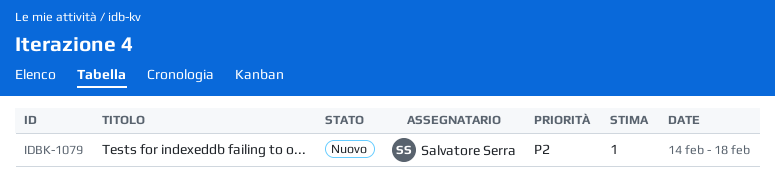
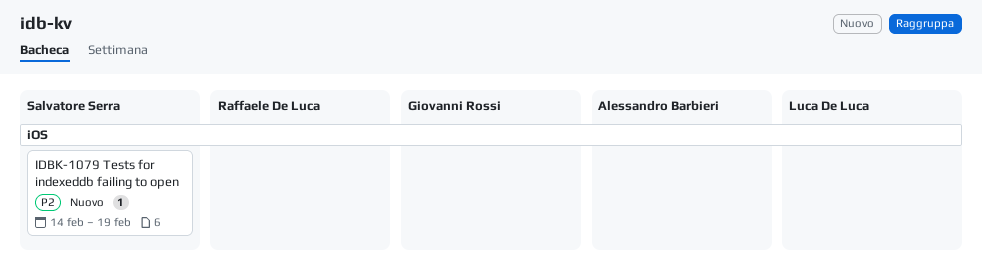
IDBK-1079, due: Feb 18 -> Feb 19

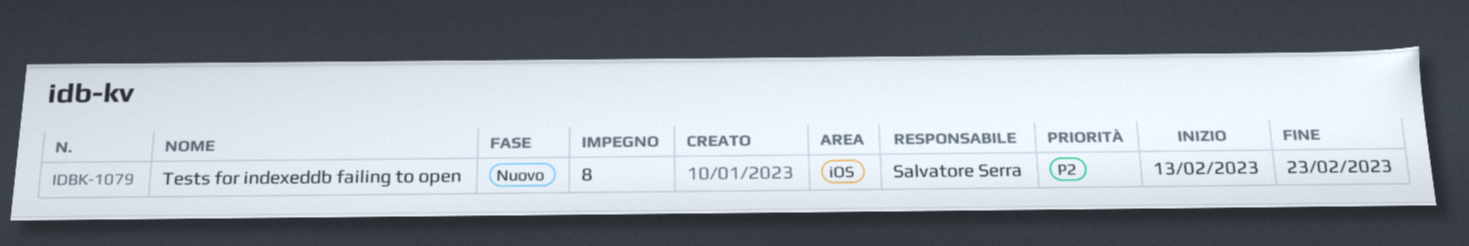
IDBK-1079, estimate: 1 -> 8
IDBK-1079, start: Feb 14 -> Feb 13
IDBK-1079, due: Feb 19 -> Feb 23

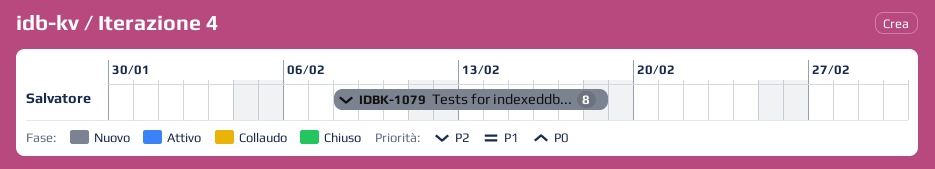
IDBK-1079, start: Feb 13 -> Feb 8
IDBK-1079, due: Feb 23 -> Feb 18

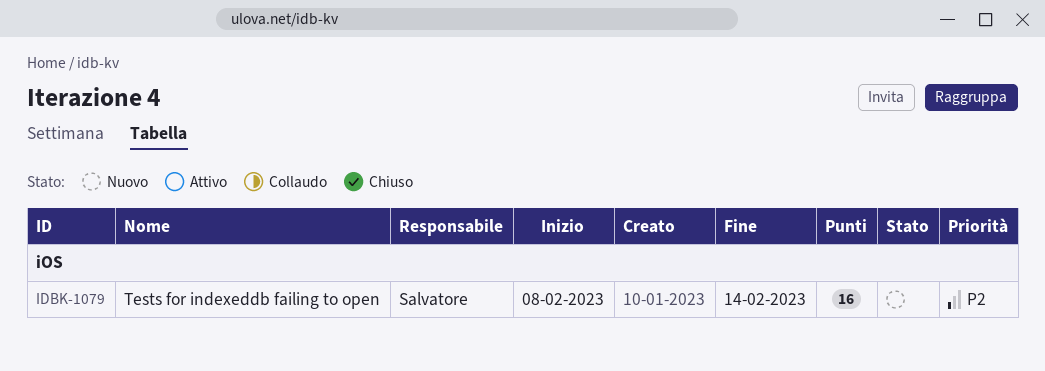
IDBK-1079, estimate: 8 -> 16
IDBK-1079, due: Feb 18 -> Feb 14

